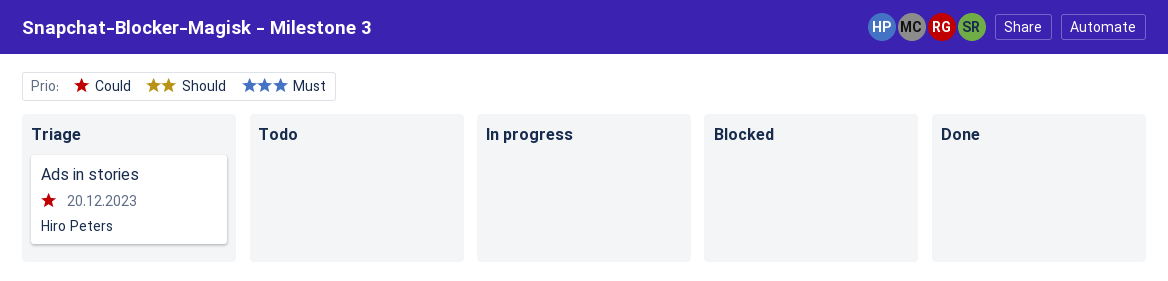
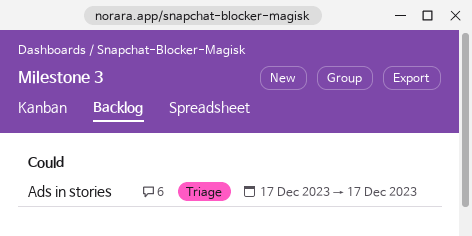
Ads in stories, due: Dec 20 -> Dec 17

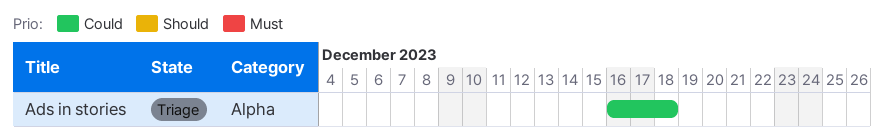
Ads in stories, start: Dec 17 -> Dec 16
Ads in stories, due: Dec 17 -> Dec 18

